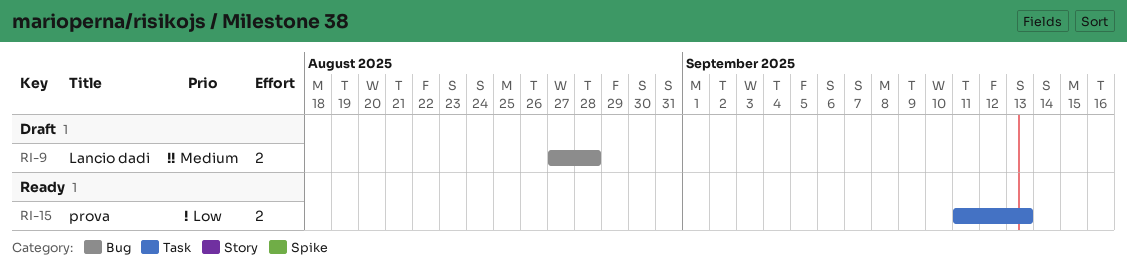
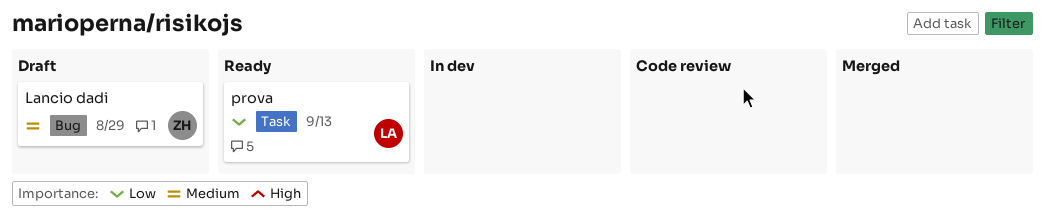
Lancio dadi, due: Aug 28 -> Aug 29

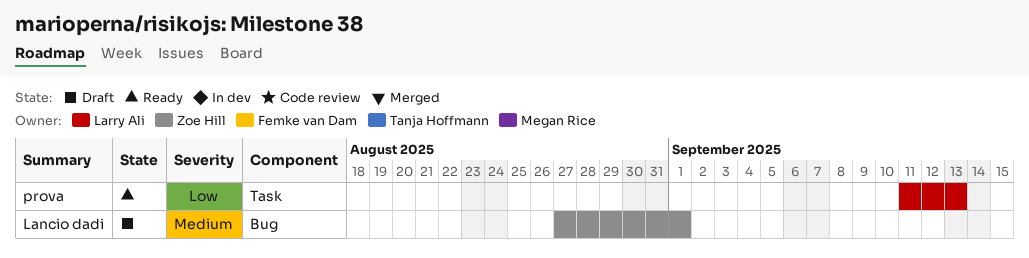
Lancio dadi, due: Aug 29 -> Sep 1

